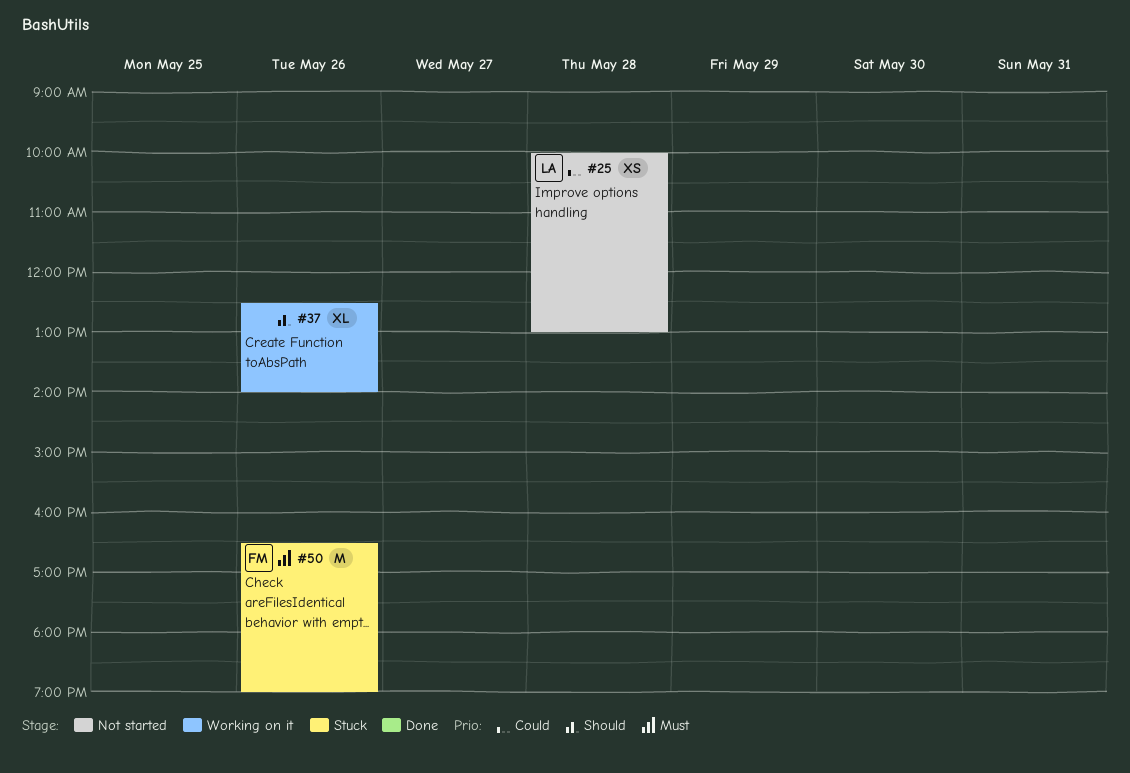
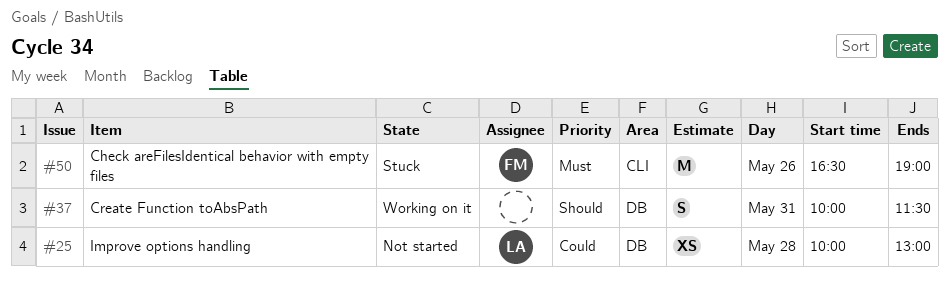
#37, estimate: XL -> S
#37, day: May 26 -> May 31
#37, begins: 12:30 -> 10:00
#37, ends: 14:00 -> 11:30

